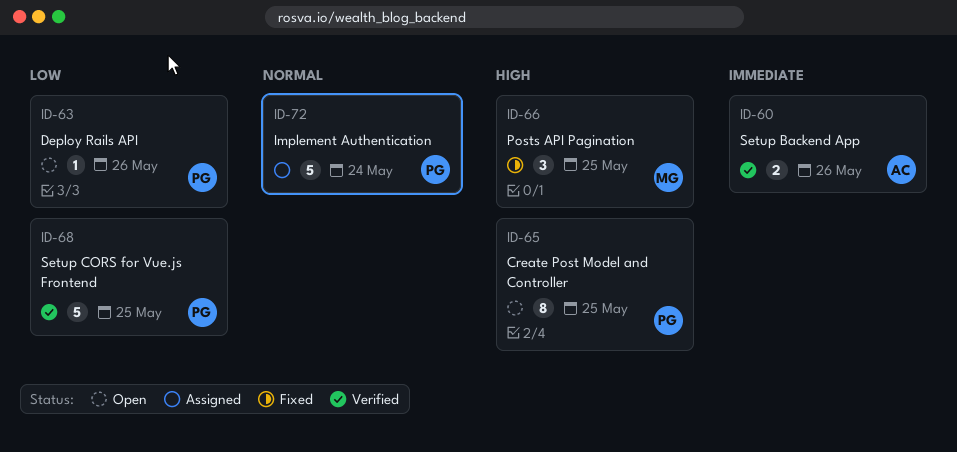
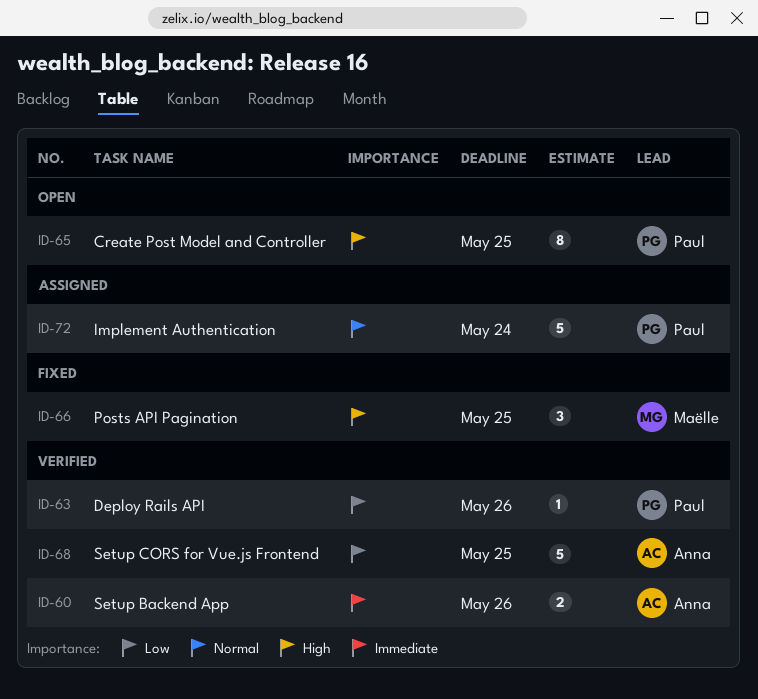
ID-63, status: Open -> Verified
ID-68, owner: Paul -> Anna

